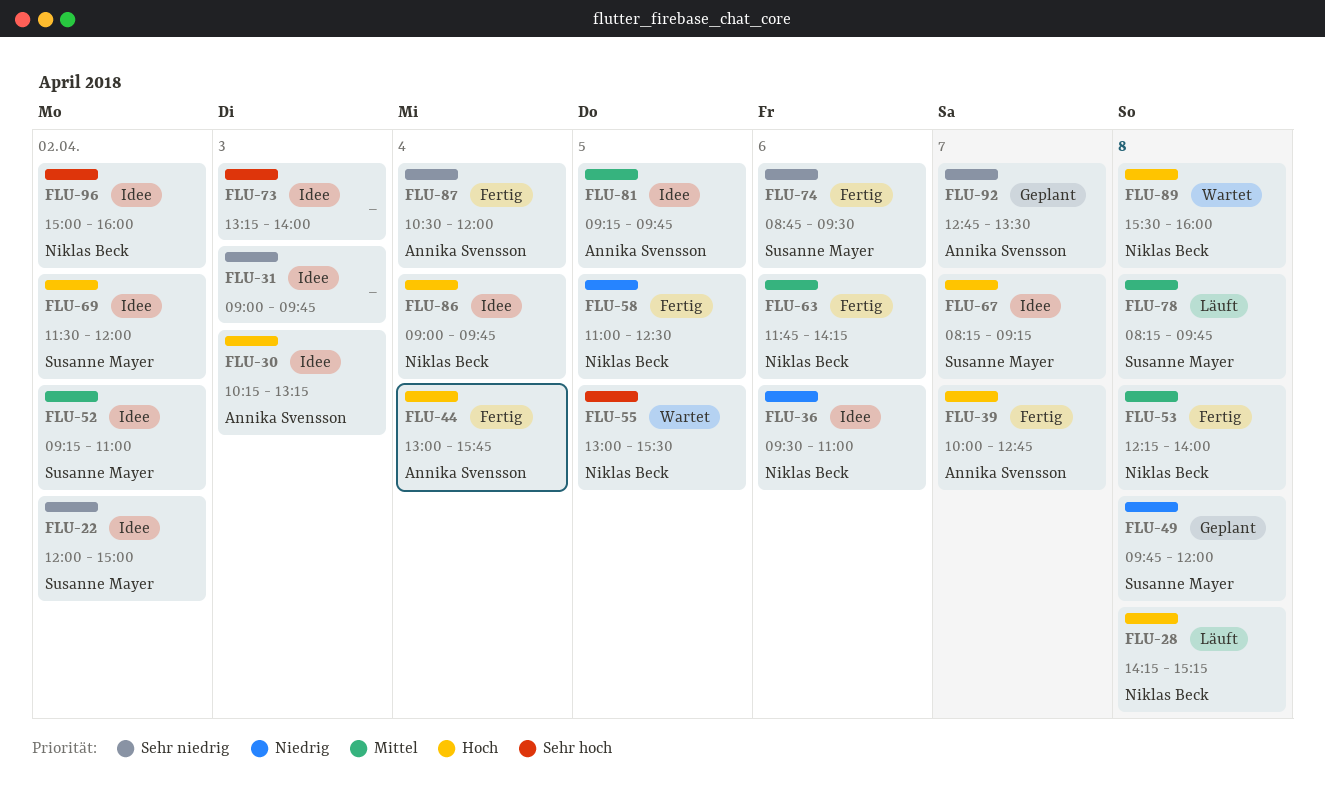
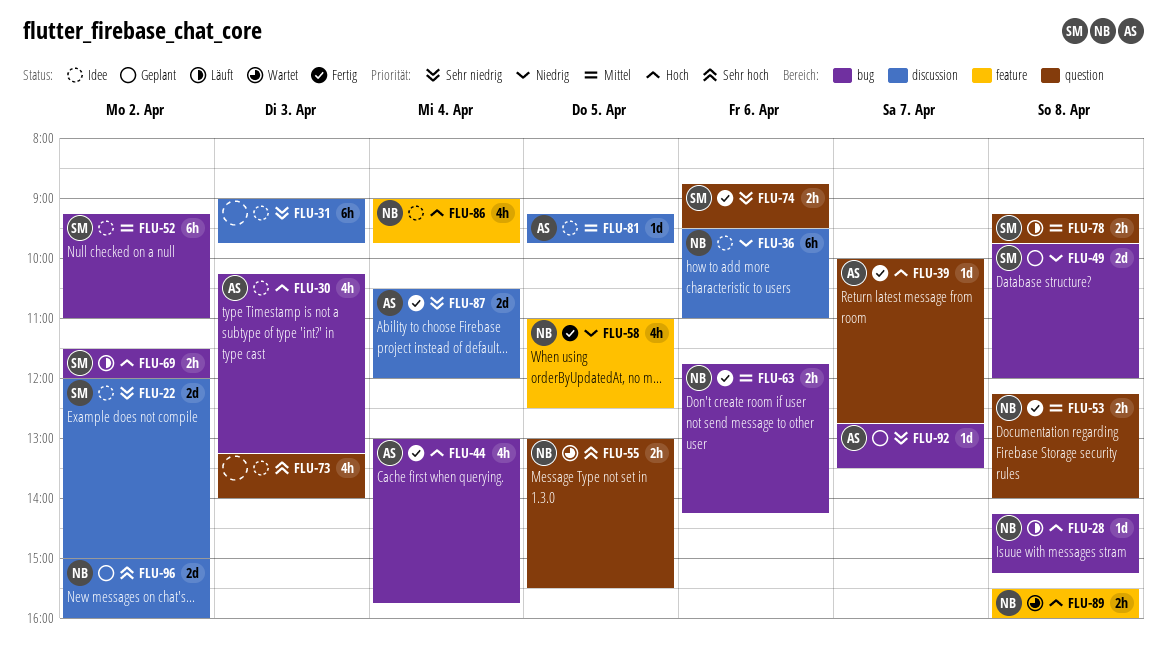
FLU-67: present -> none
FLU-69, status: Idee -> Läuft
FLU-78, begins: 08:15 -> 09:15
FLU-96, status: Idee -> Geplant

